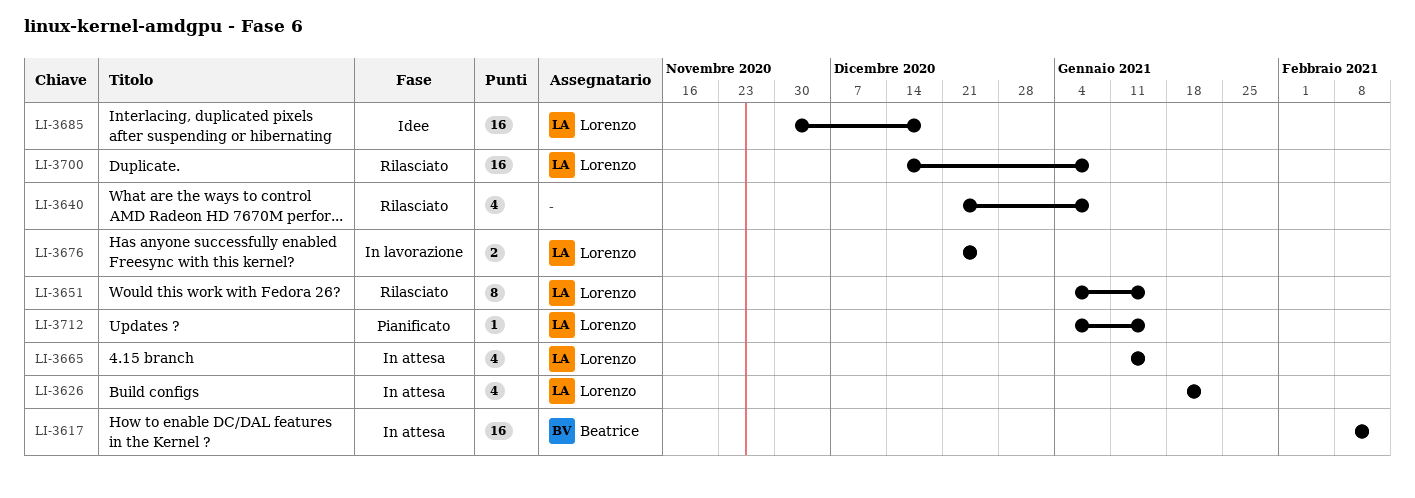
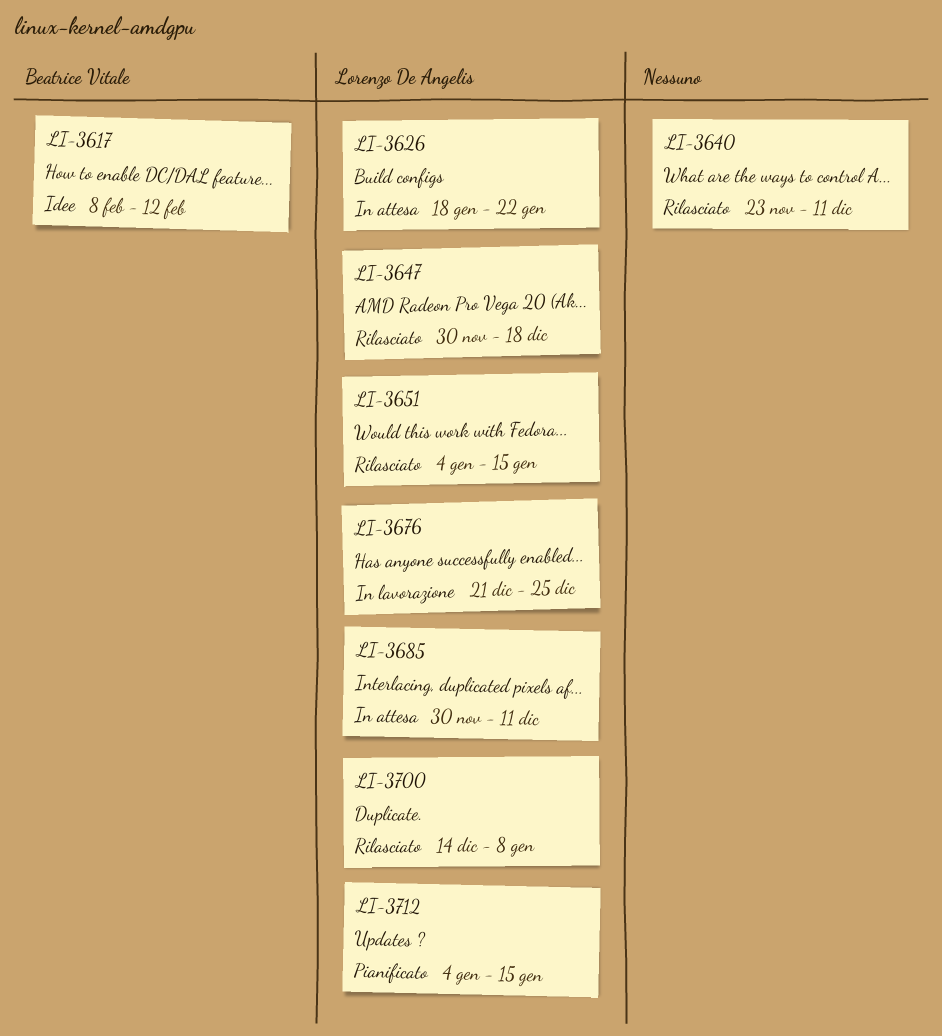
LI-3617, status: In attesa -> Idee
LI-3640, start: Dec 21 -> Nov 23
LI-3640, due: Jan 8 -> Dec 11
LI-3647: none -> present
LI-3665: present -> none
LI-3685, status: Idee -> In attesa
LI-3685, due: Dec 18 -> Dec 11

